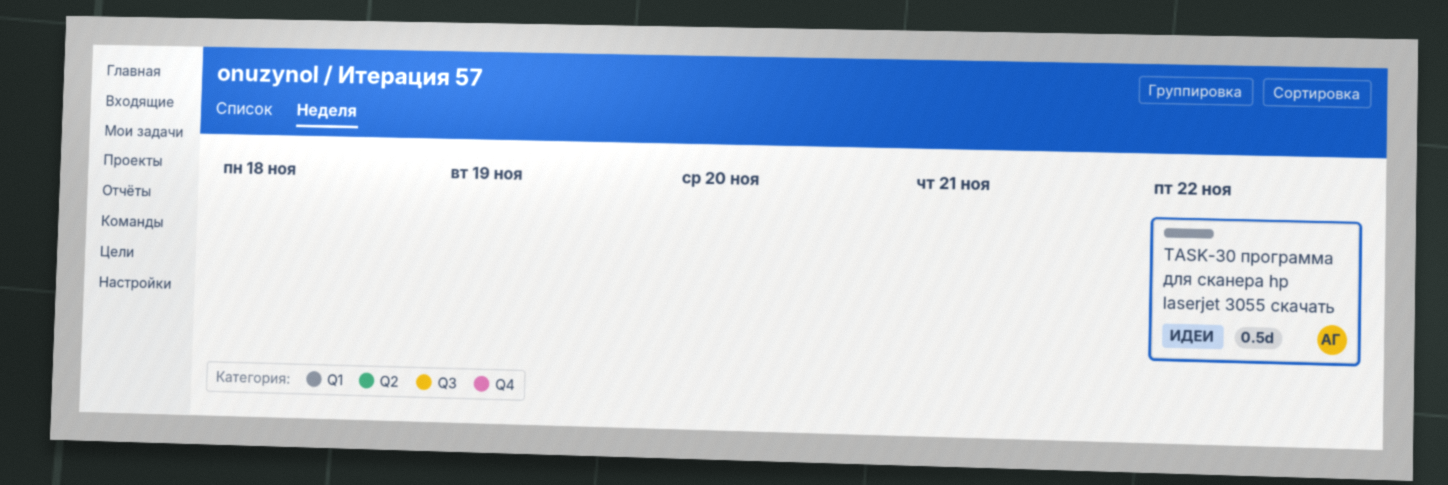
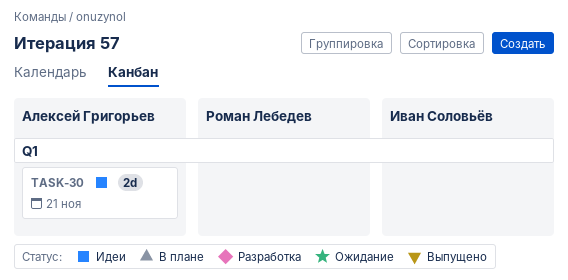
TASK-30, estimate: 0.5d -> 2d
TASK-30, due: Nov 22 -> Nov 21

